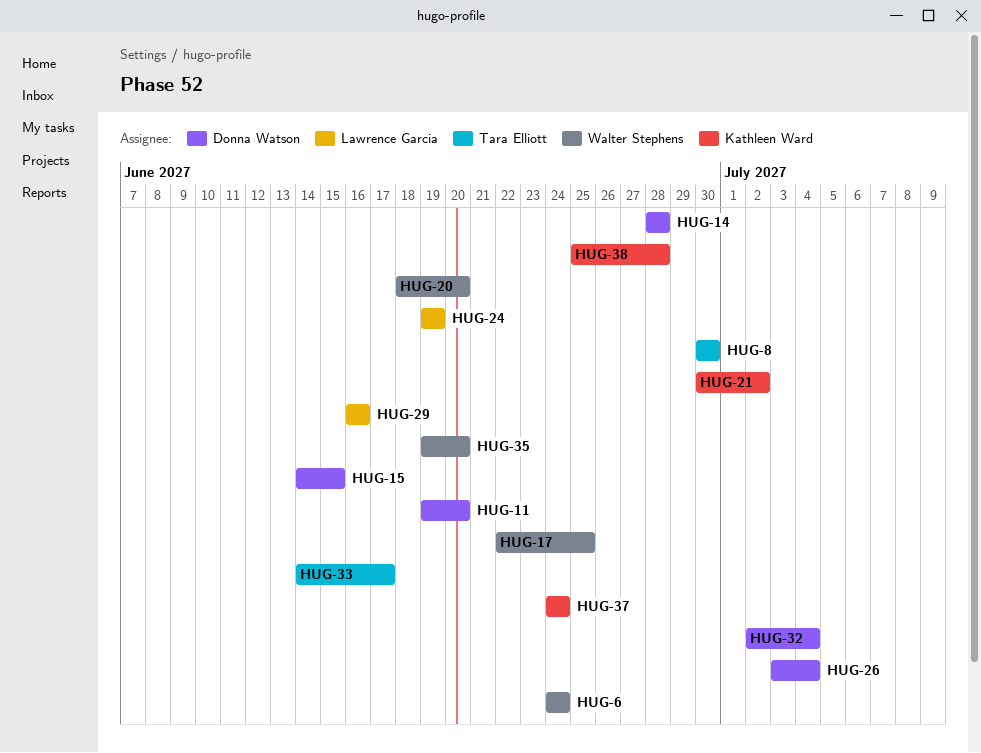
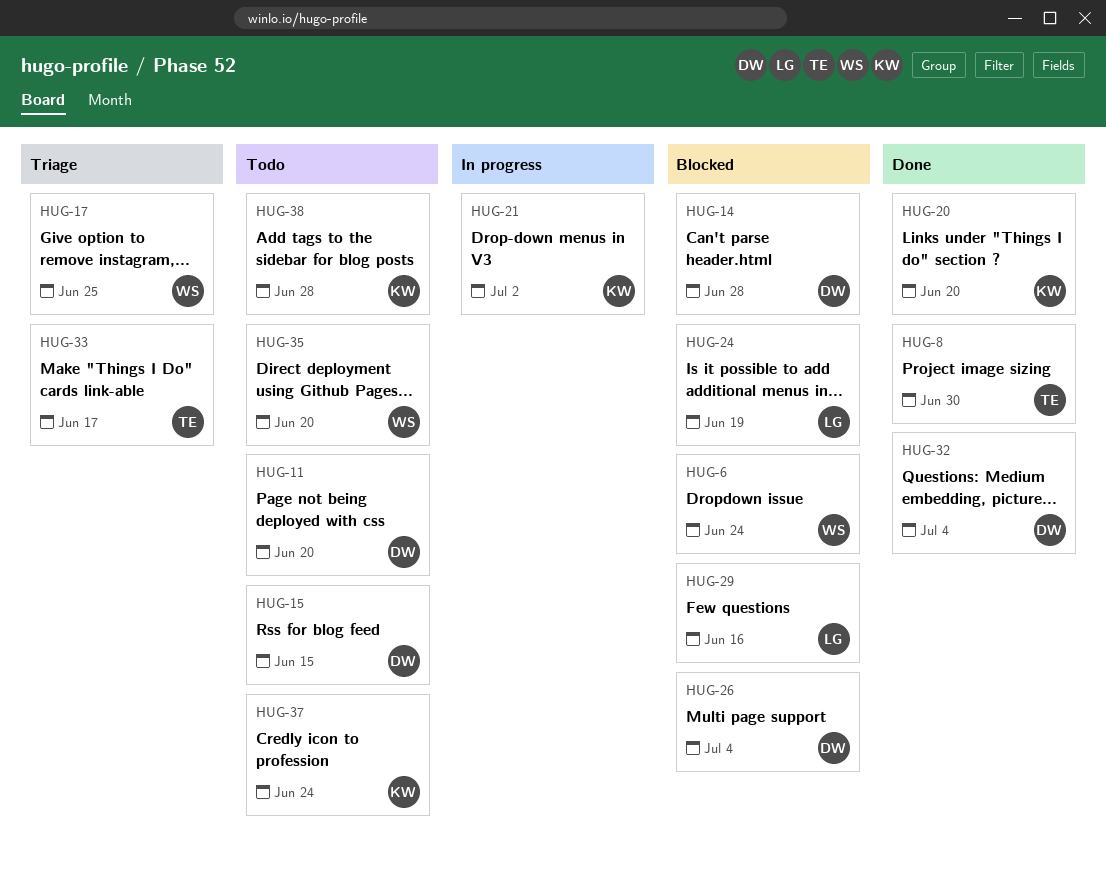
HUG-20, owner: Walter Stephens -> Kathleen Ward

